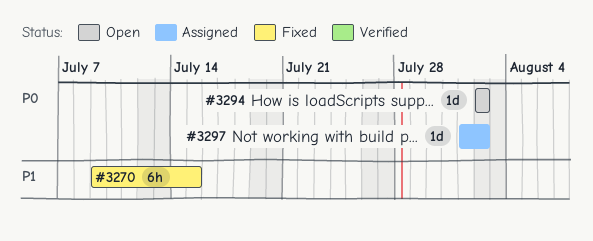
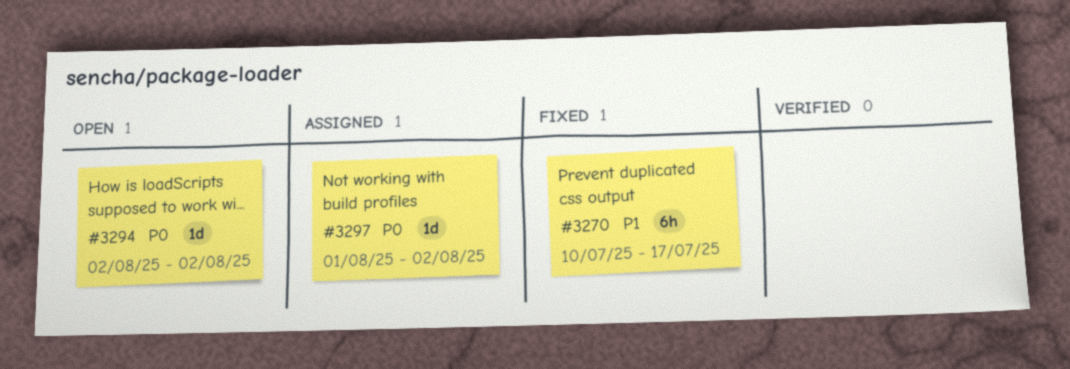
#3270, start: Jul 9 -> Jul 10
#3270, due: Jul 15 -> Jul 17

